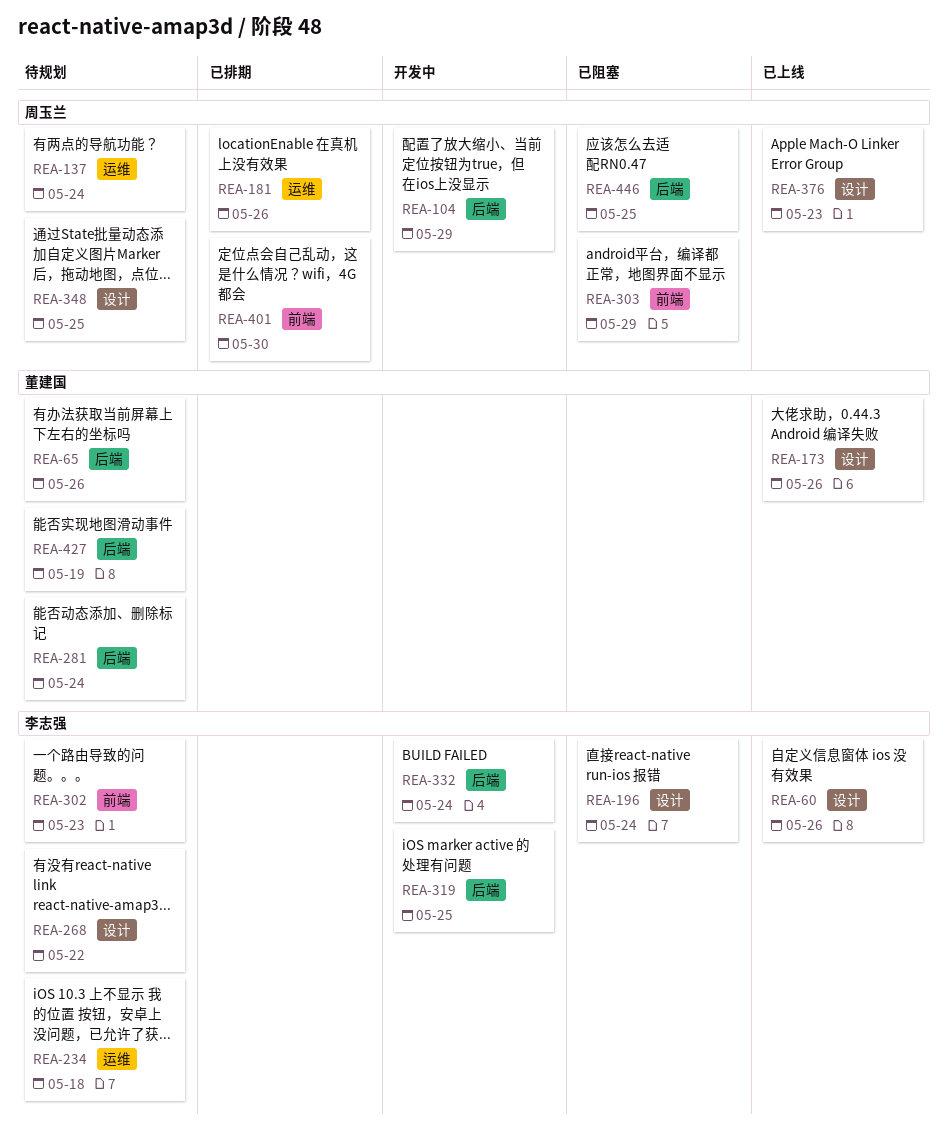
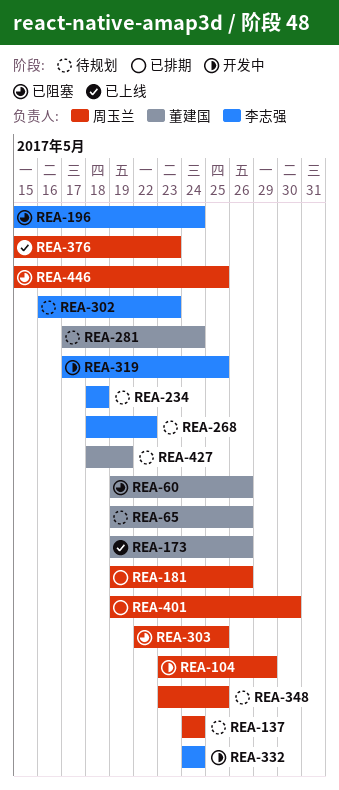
REA-60, status: 已上线 -> 已阻塞
REA-60, owner: 李志强 -> 董建国
REA-303, due: May 29 -> May 25

